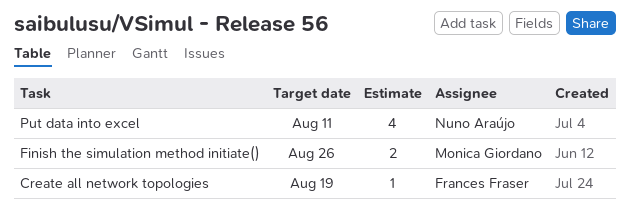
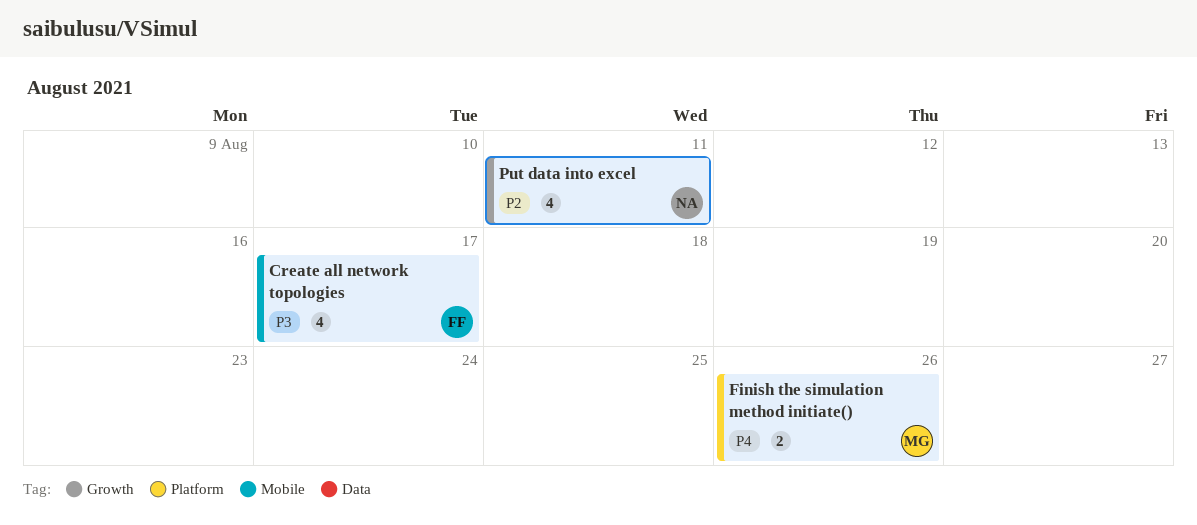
Create all network topologies, estimate: 1 -> 4
Create all network topologies, due: Aug 19 -> Aug 17

